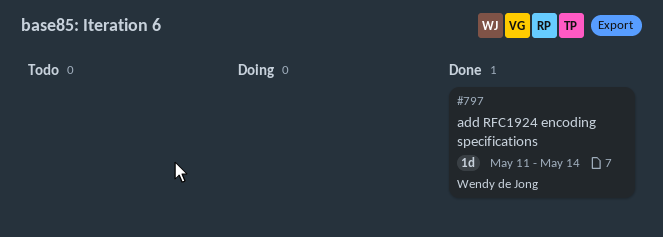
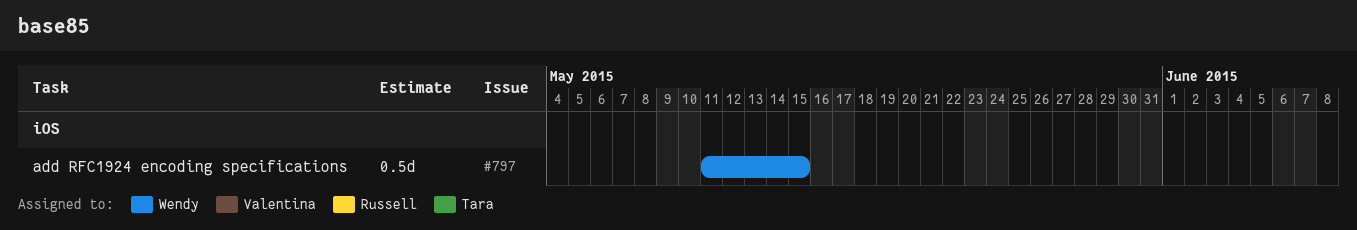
#797, estimate: 1d -> 0.5d
#797, due: May 14 -> May 15

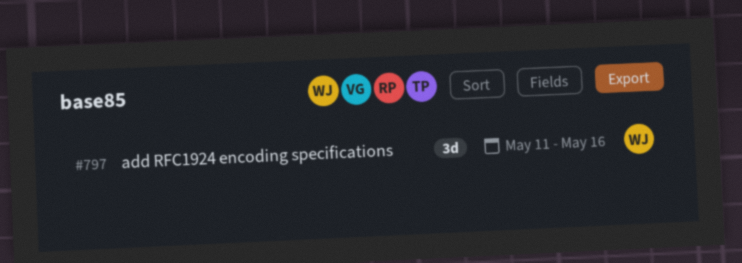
#797, estimate: 0.5d -> 3d
#797, due: May 15 -> May 16

